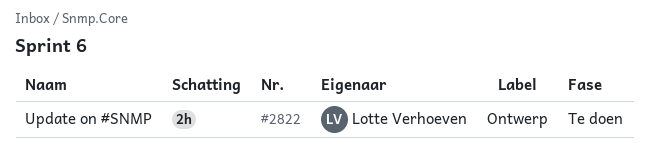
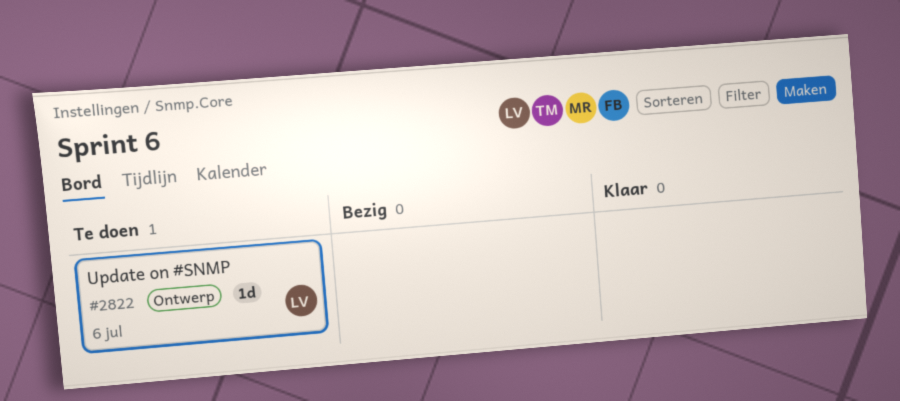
#2822, estimate: 2h -> 1d

